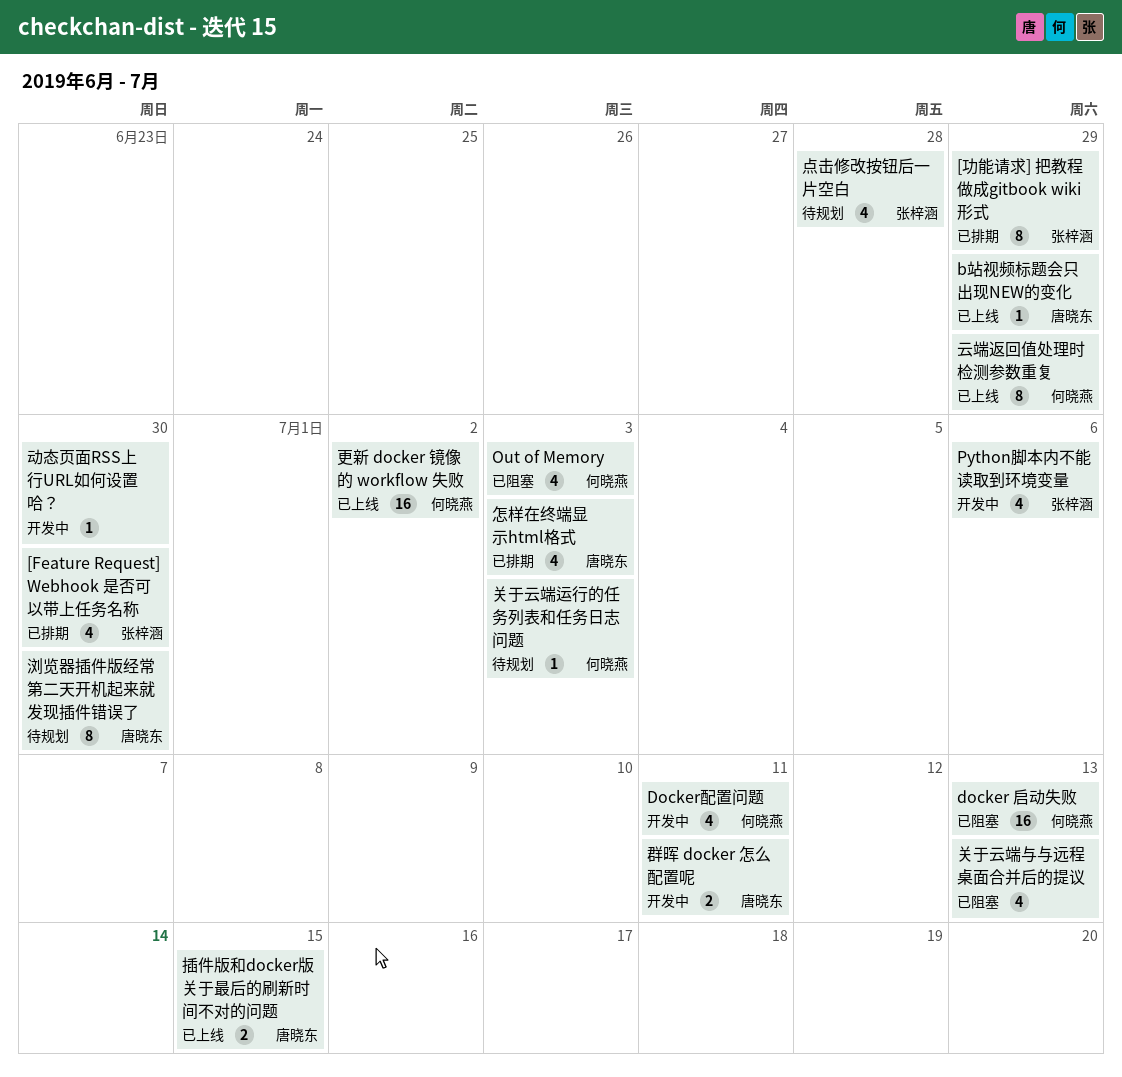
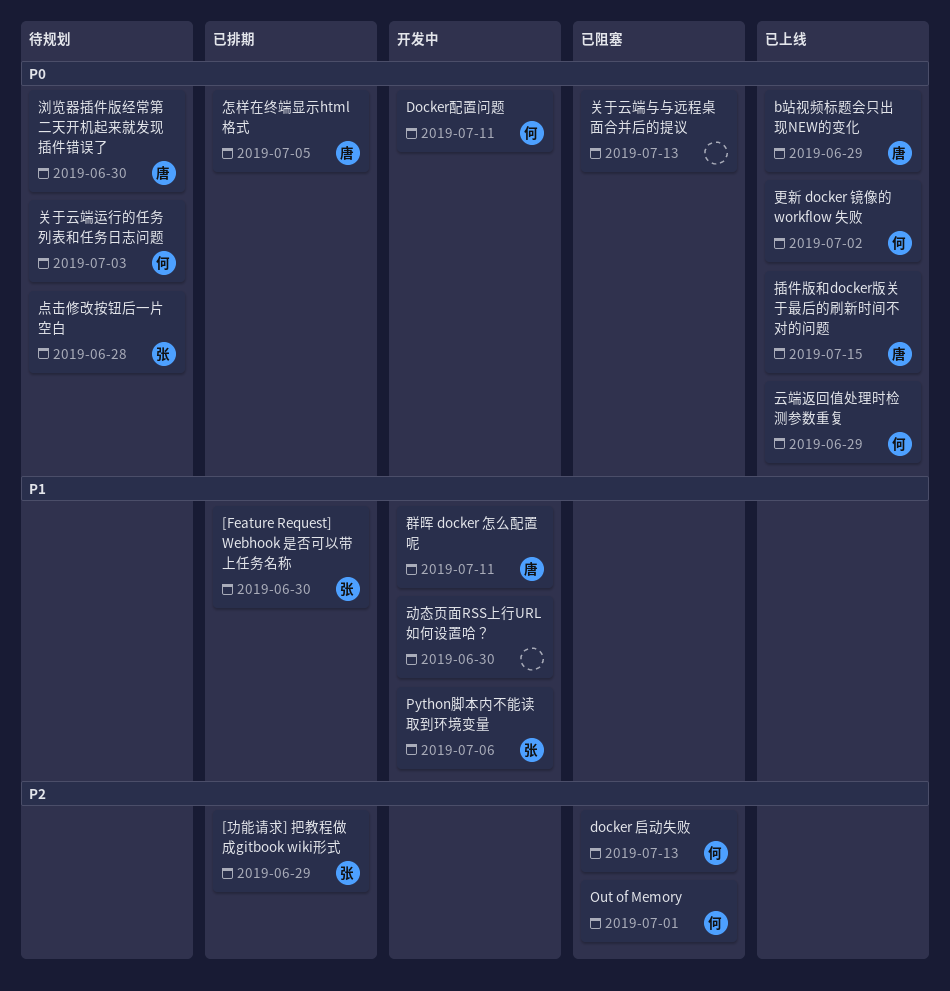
Out of Memory, due: Jul 3 -> Jul 1
怎样在终端显示html格式, due: Jul 3 -> Jul 5

